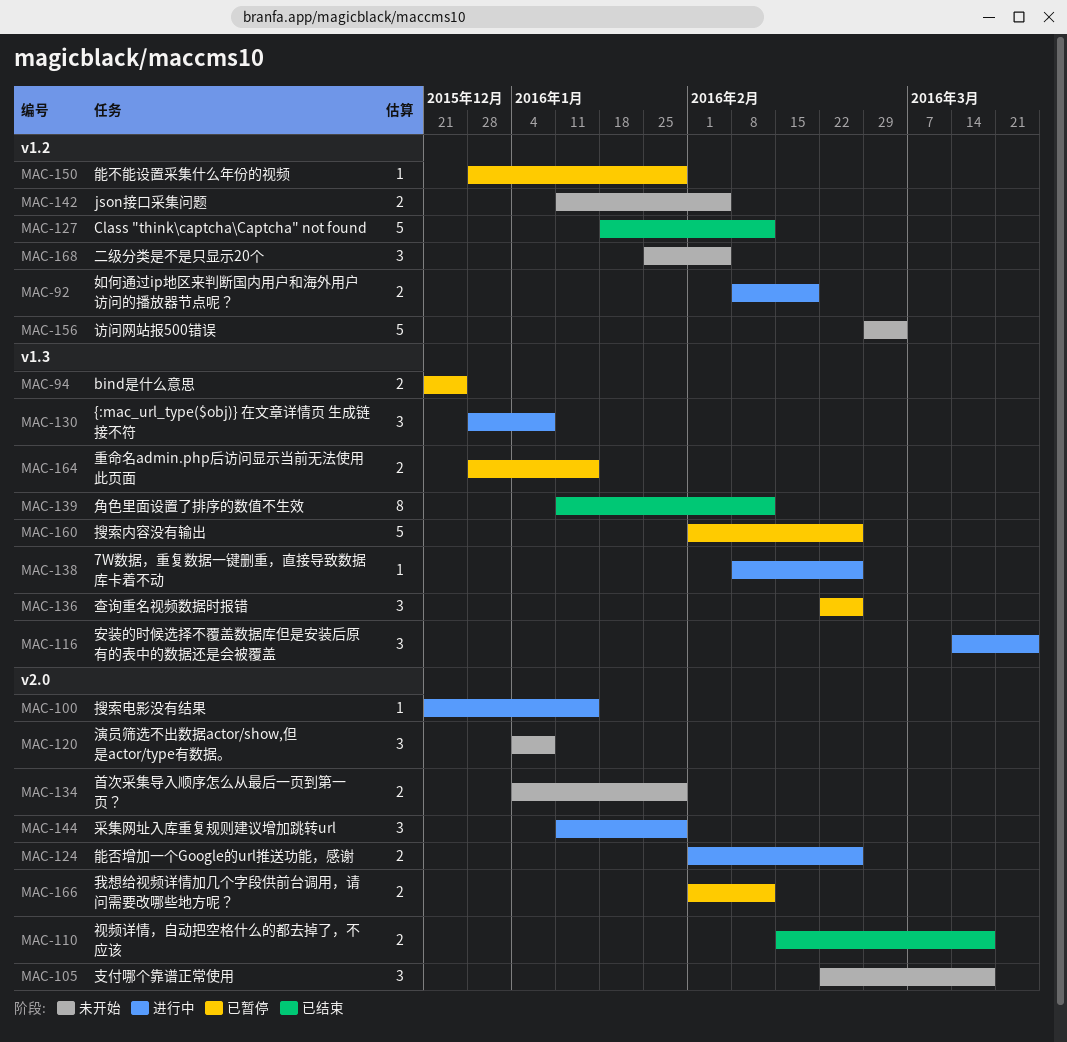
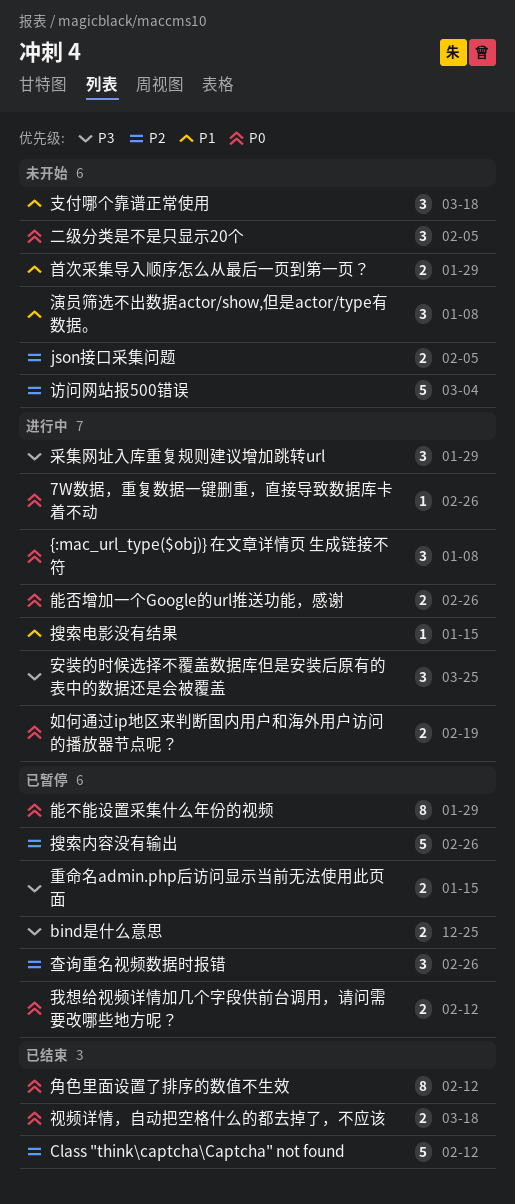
能不能设置采集什么年份的视频, estimate: 1 -> 8

